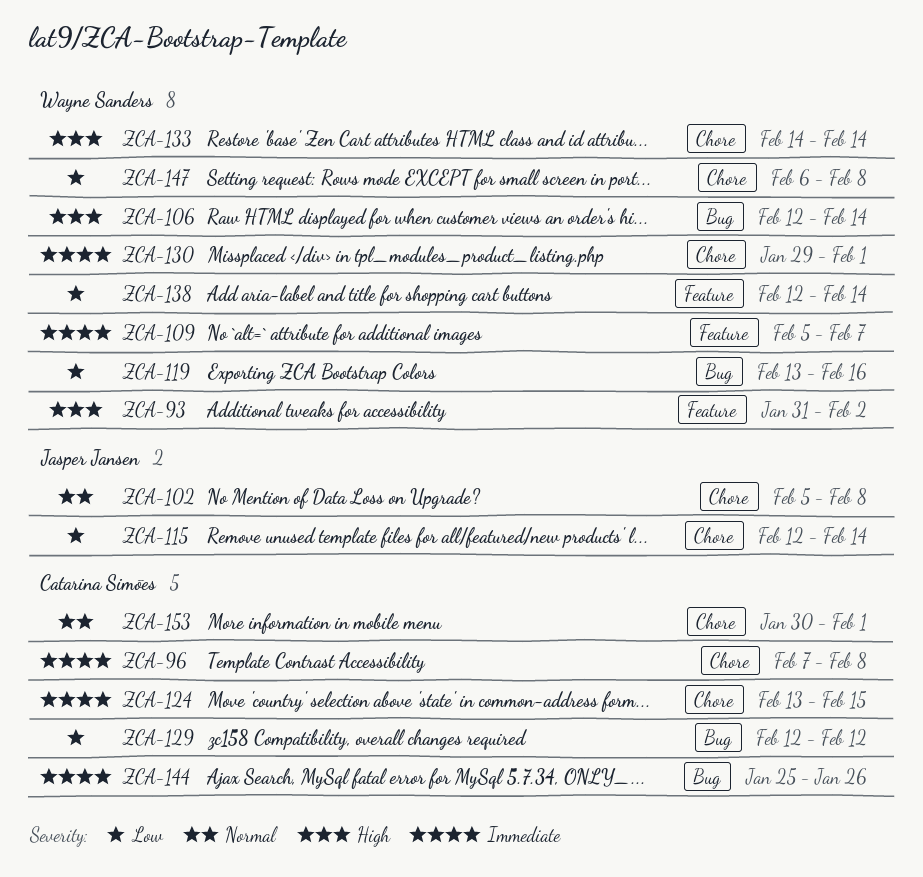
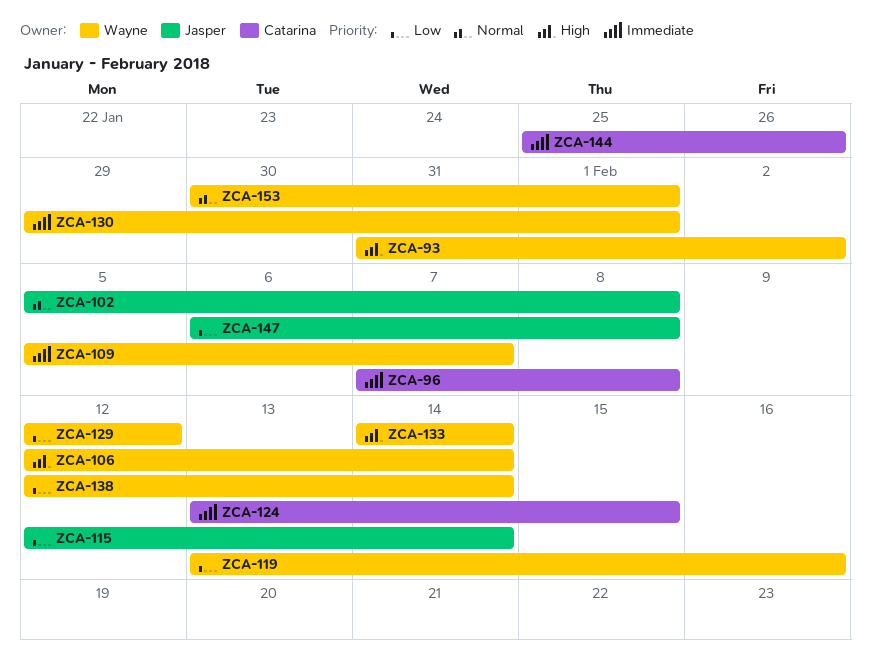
ZCA-129, owner: Catarina Simões -> Wayne Sanders
ZCA-147, owner: Wayne Sanders -> Jasper Jansen
ZCA-153, owner: Catarina Simões -> Wayne Sanders

